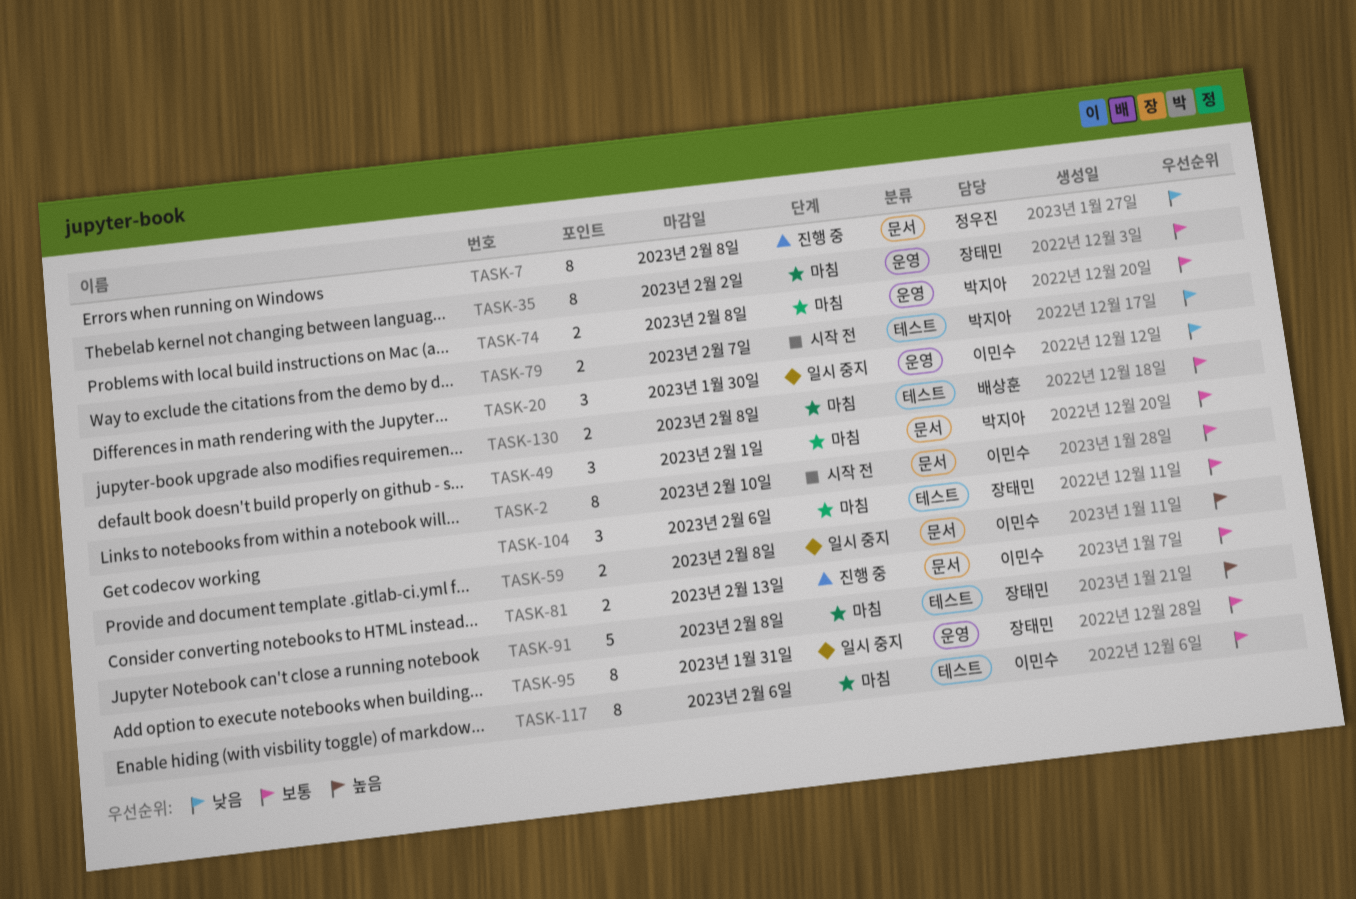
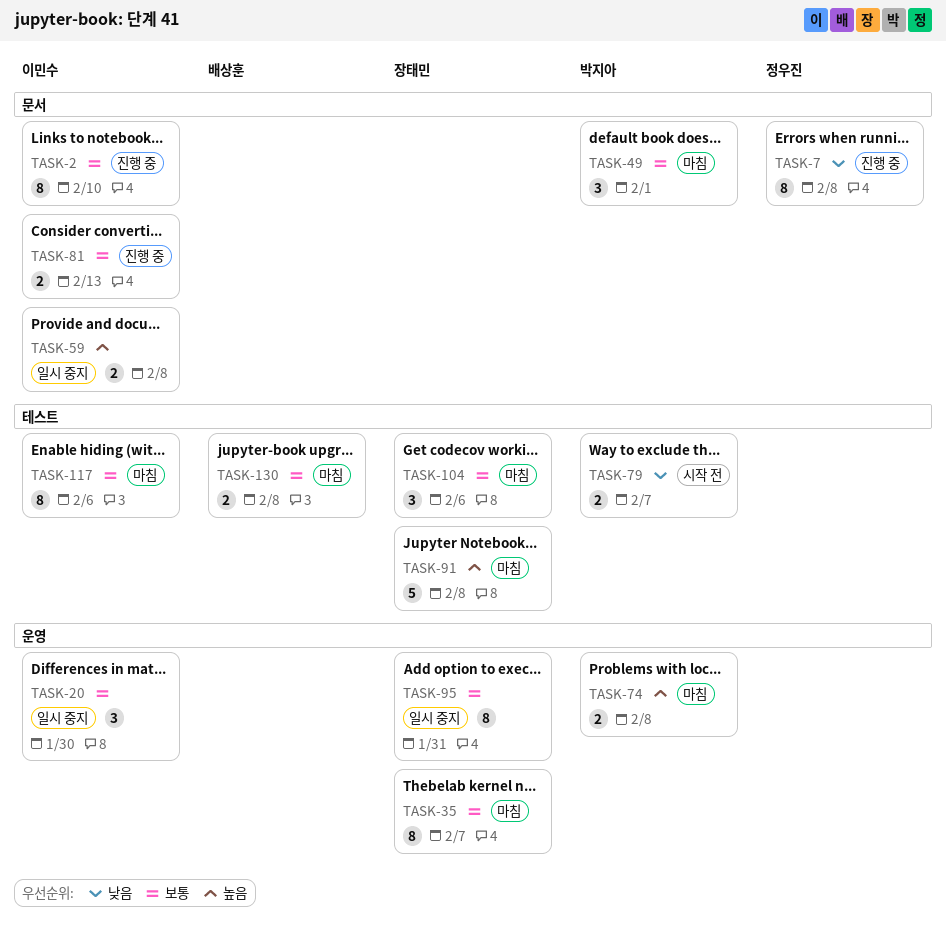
TASK-2, status: 시작 전 -> 진행 중
TASK-20, priority: 낮음 -> 보통
TASK-35, due: Feb 2 -> Feb 7
TASK-74, priority: 보통 -> 높음

